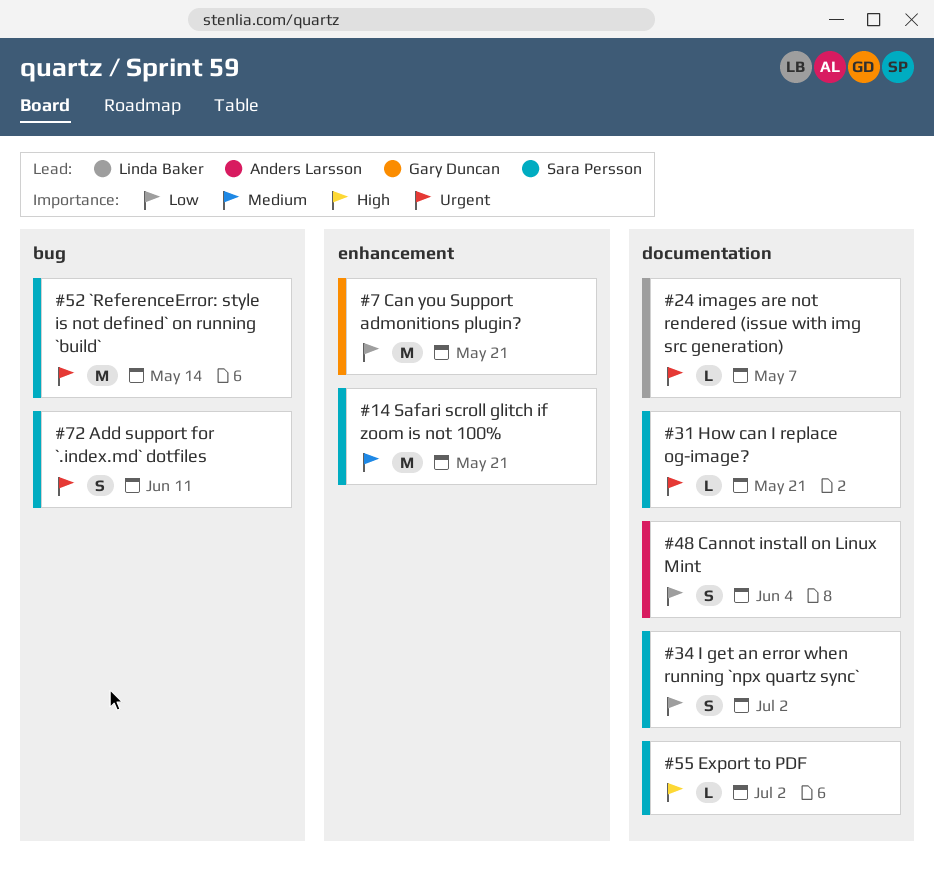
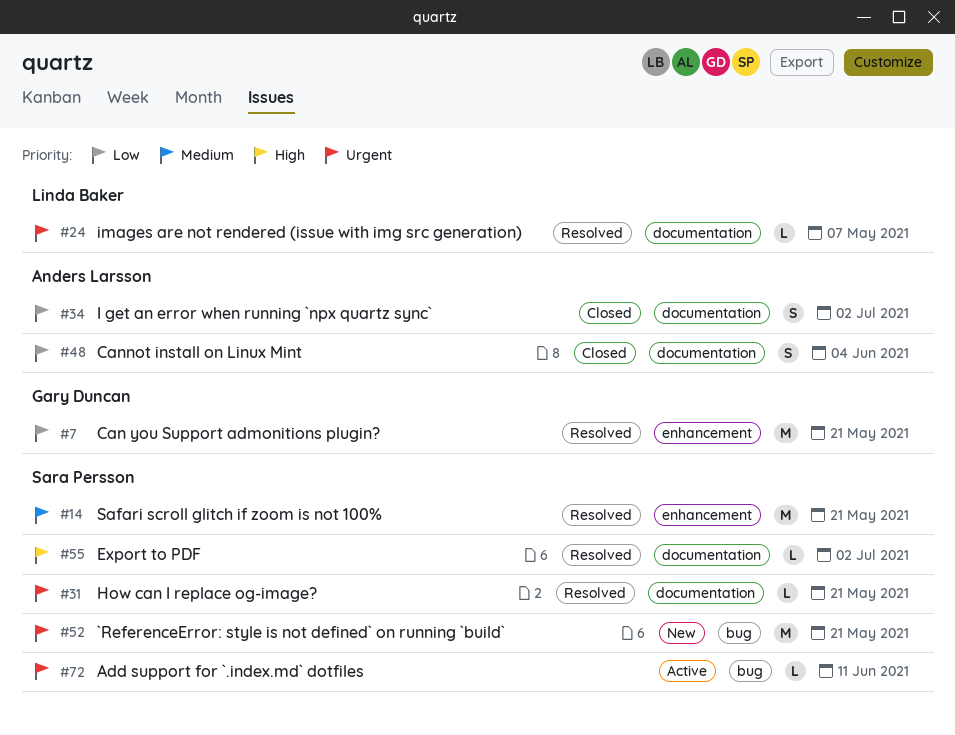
#34, owner: Sara Persson -> Anders Larsson
#52, due: May 14 -> May 21
#72, estimate: S -> L

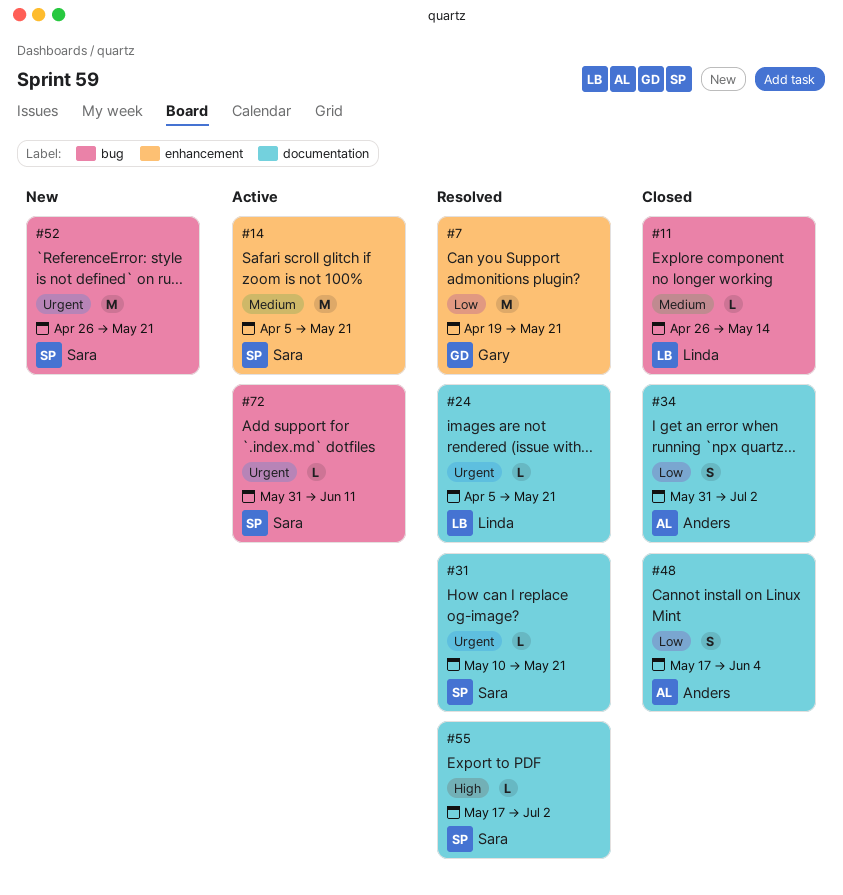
#11: none -> present
#14, status: Resolved -> Active
#24, due: May 7 -> May 21

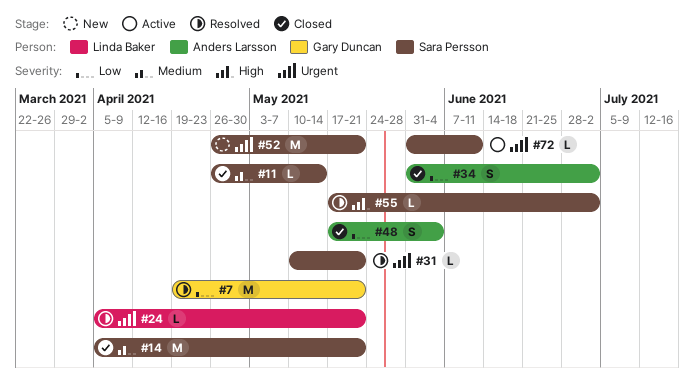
#11, owner: Linda Baker -> Sara Persson
#14, status: Active -> Closed

